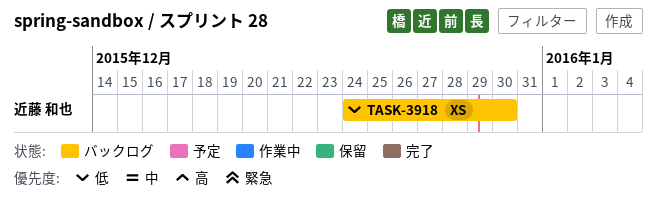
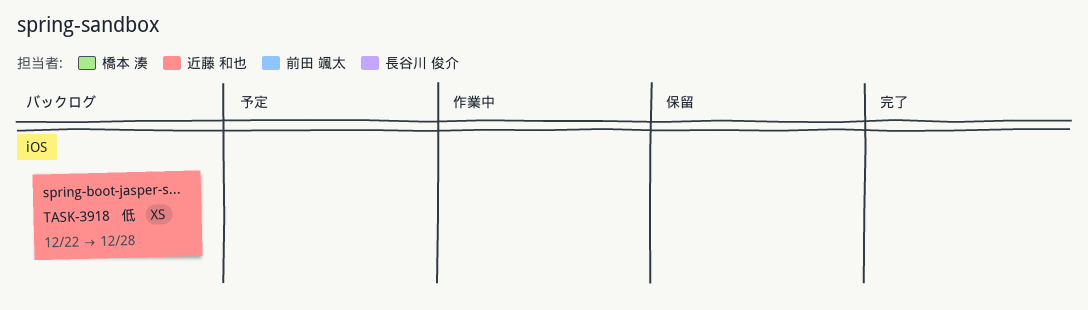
TASK-3918, start: Dec 24 -> Dec 22
TASK-3918, due: Dec 30 -> Dec 28

